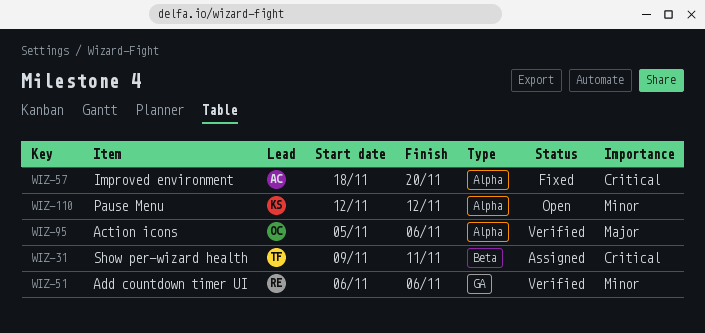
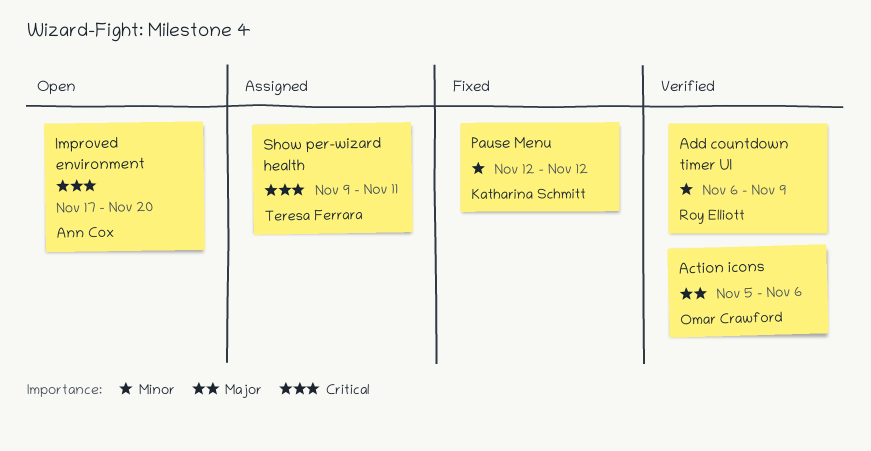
Add countdown timer UI, due: Nov 6 -> Nov 9
Improved environment, status: Fixed -> Open
Improved environment, start: Nov 18 -> Nov 17
Pause Menu, status: Open -> Fixed

